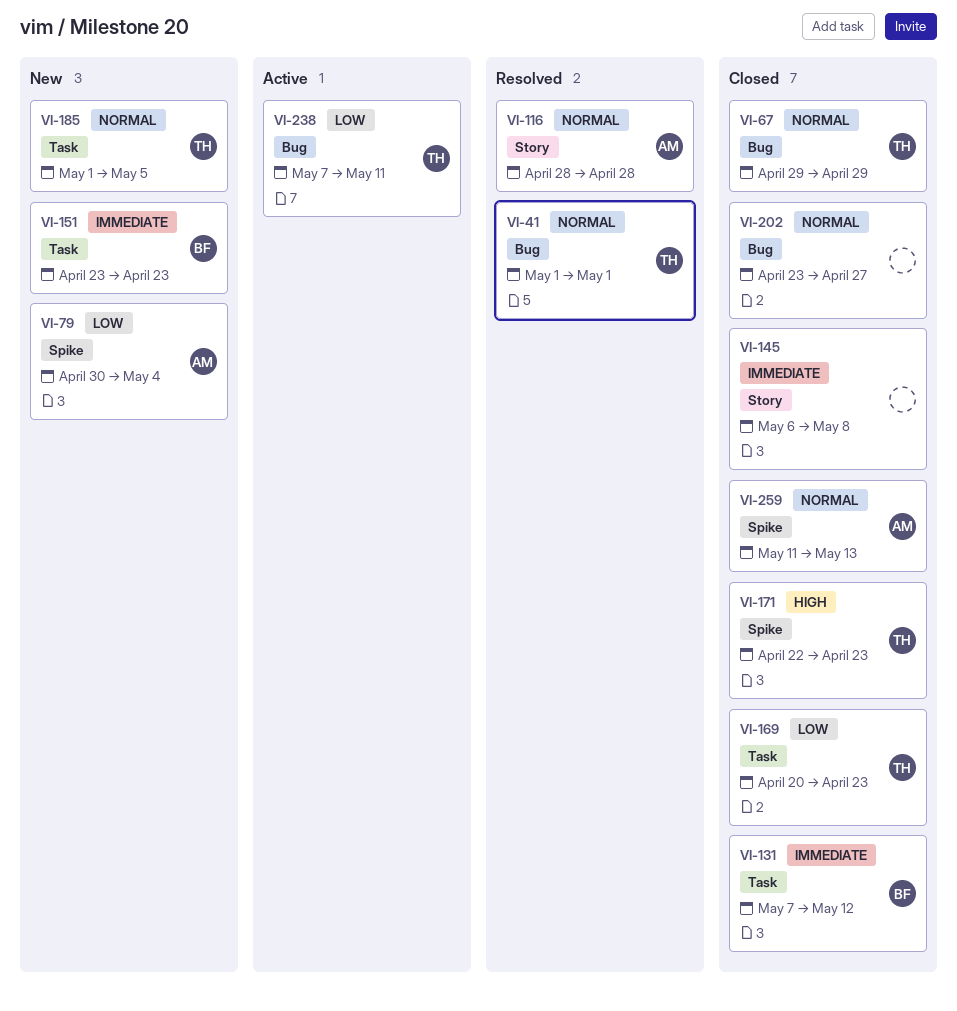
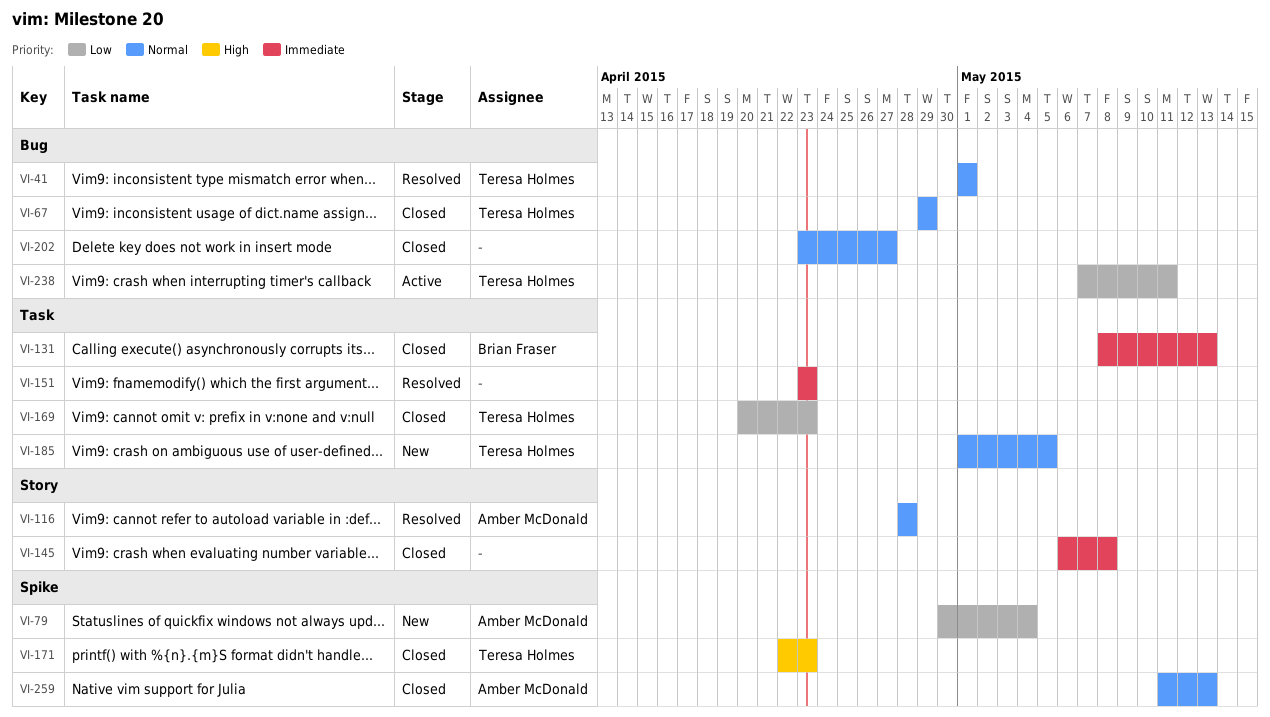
VI-131, start: May 7 -> May 8
VI-131, due: May 12 -> May 13
VI-151, status: New -> Resolved
VI-151, owner: Brian Fraser -> none

